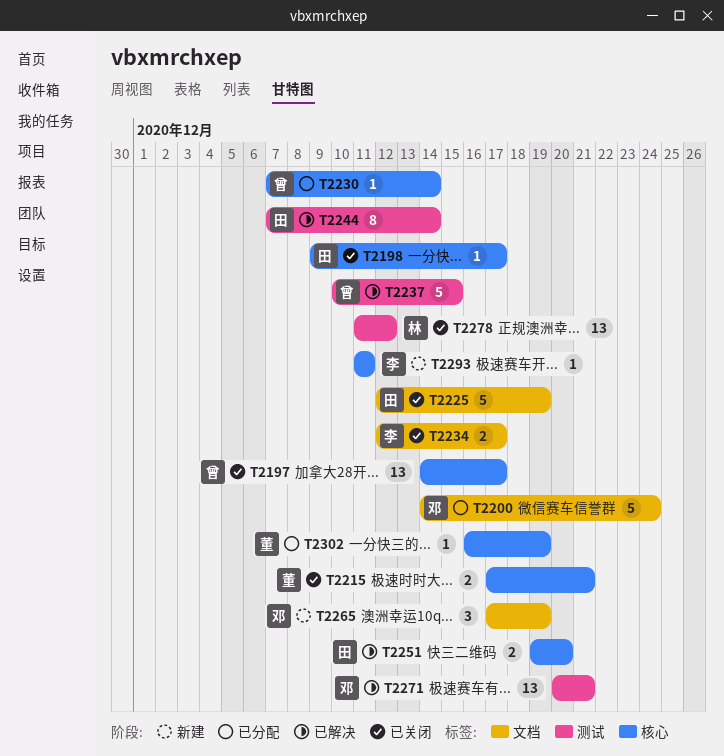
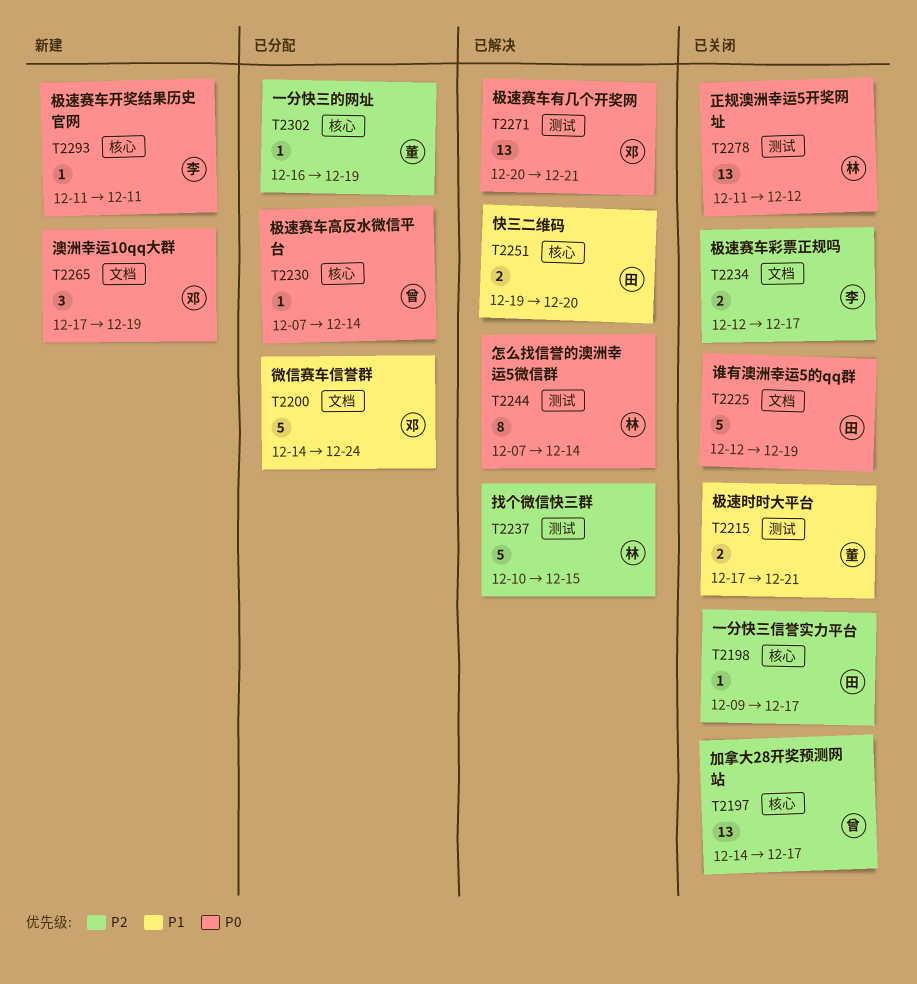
T2215, label: 核心 -> 测试
T2237, owner: 曾 -> 林
T2244, owner: 田 -> 林

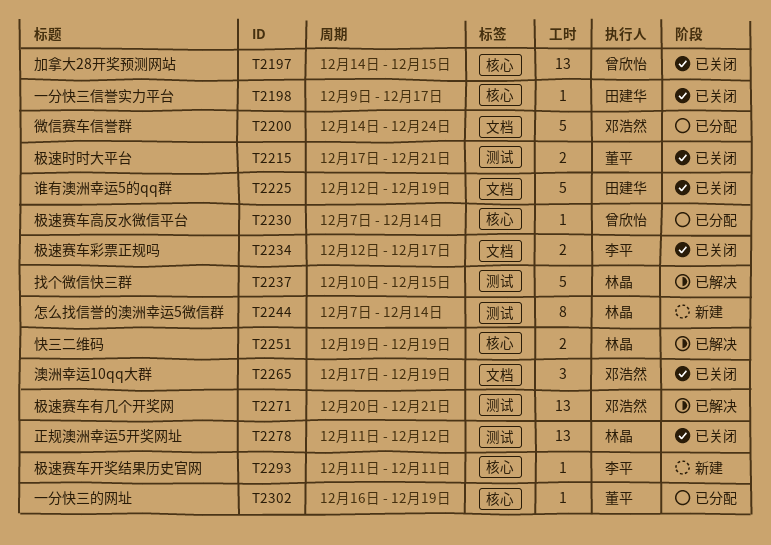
T2197, due: Dec 17 -> Dec 15
T2244, status: 已解决 -> 新建
T2251, owner: 田建华 -> 林晶
T2251, due: Dec 20 -> Dec 19
T2265, status: 新建 -> 已关闭

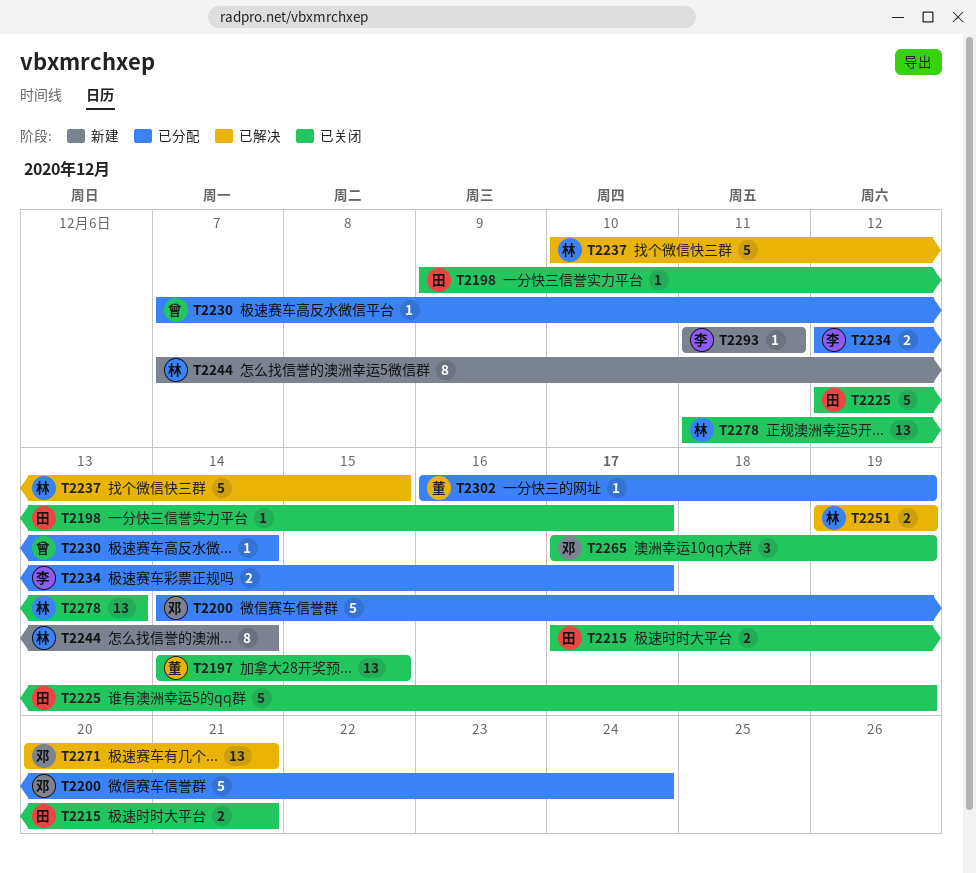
T2197, owner: 曾欣怡 -> 董平
T2215, owner: 董平 -> 田建华
T2234, status: 已关闭 -> 已分配
T2278, due: Dec 12 -> Dec 13

